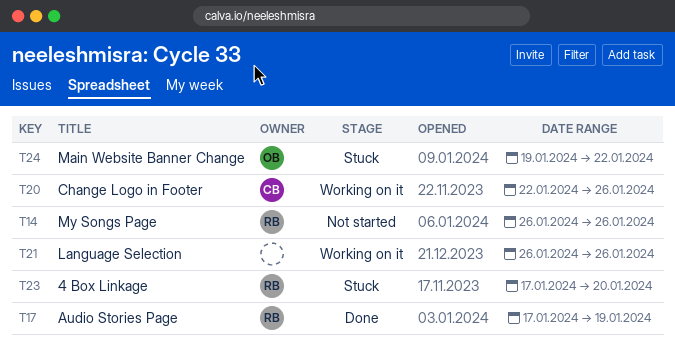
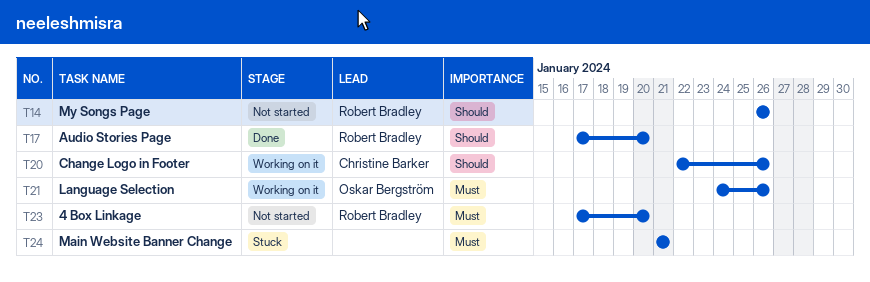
T17, due: Jan 19 -> Jan 20
T21, owner: none -> Oskar Bergström
T21, start: Jan 26 -> Jan 24
T23, status: Stuck -> Not started
T24, owner: Oskar Bergström -> none
T24, start: Jan 19 -> Jan 21
T24, due: Jan 22 -> Jan 21

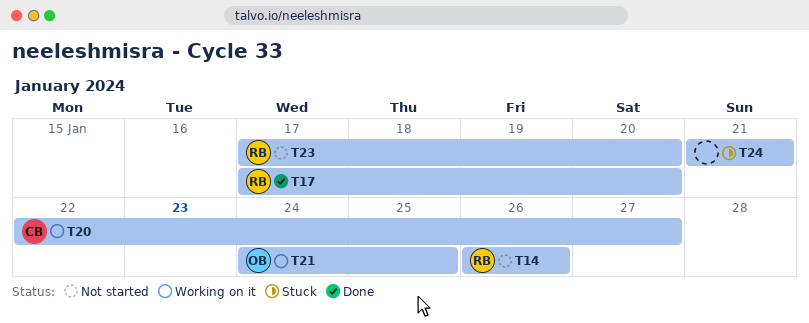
T20, due: Jan 26 -> Jan 27
T21, due: Jan 26 -> Jan 25

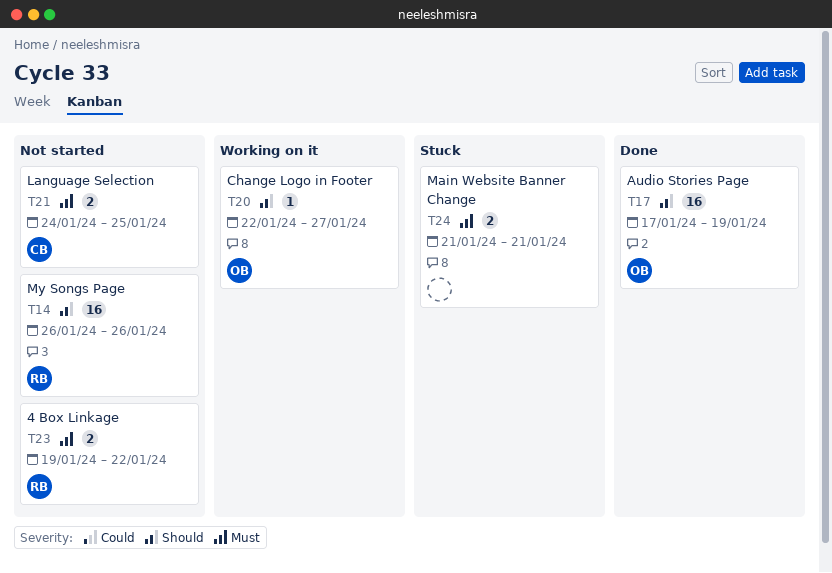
T17, owner: RB -> OB
T17, due: Jan 20 -> Jan 19
T20, owner: CB -> OB
T21, status: Working on it -> Not started
T21, owner: OB -> CB
T23, start: Jan 17 -> Jan 19
T23, due: Jan 20 -> Jan 22

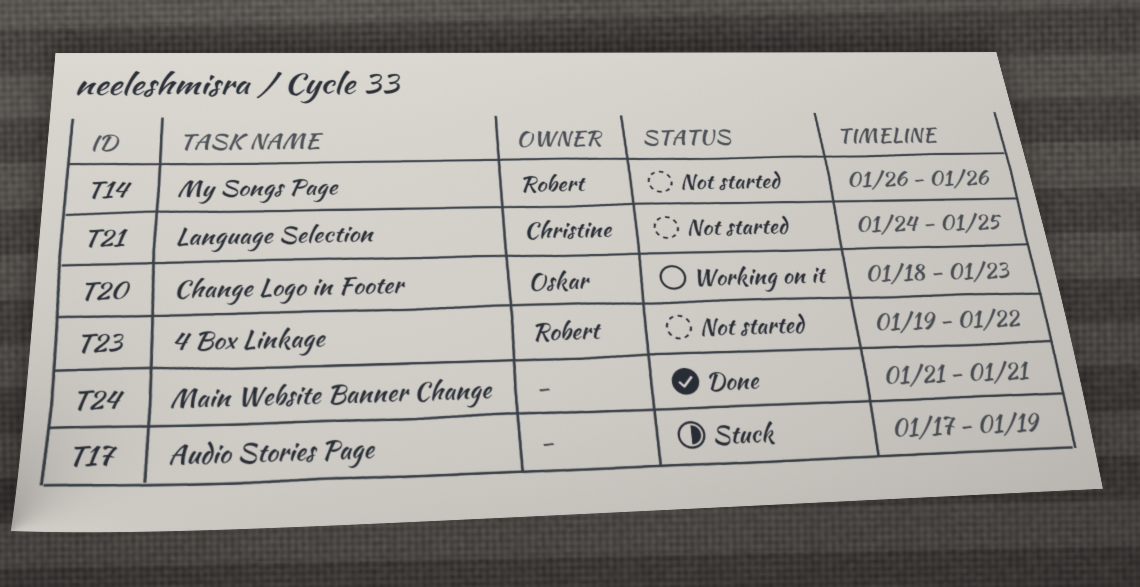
T17, status: Done -> Stuck
T17, owner: Oskar -> none
T20, start: Jan 22 -> Jan 18
T20, due: Jan 27 -> Jan 23
T24, status: Stuck -> Done

